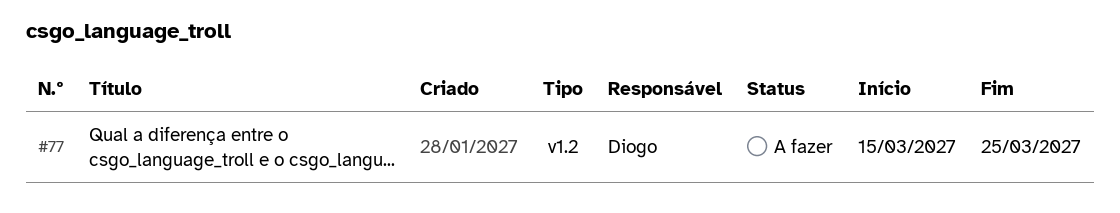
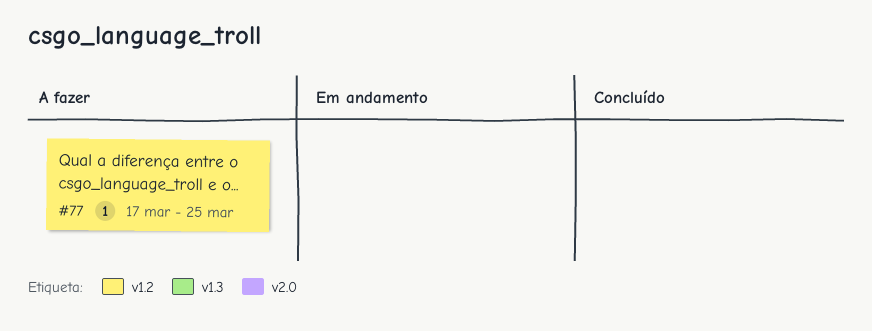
#77, start: Mar 15 -> Mar 17

